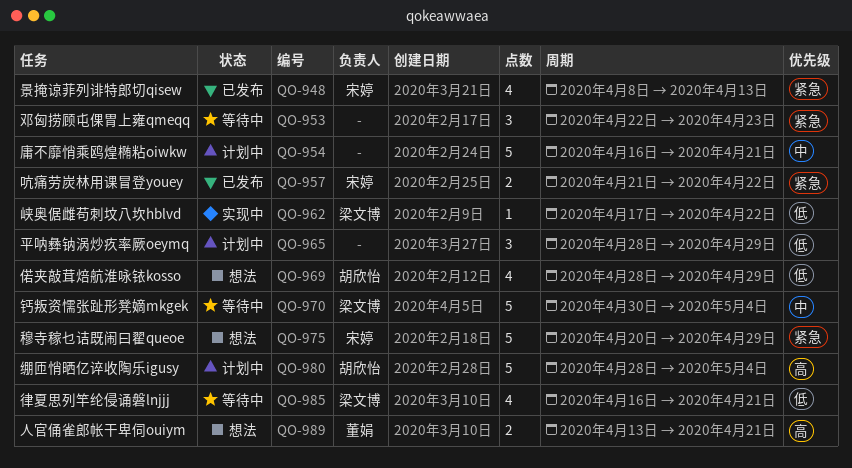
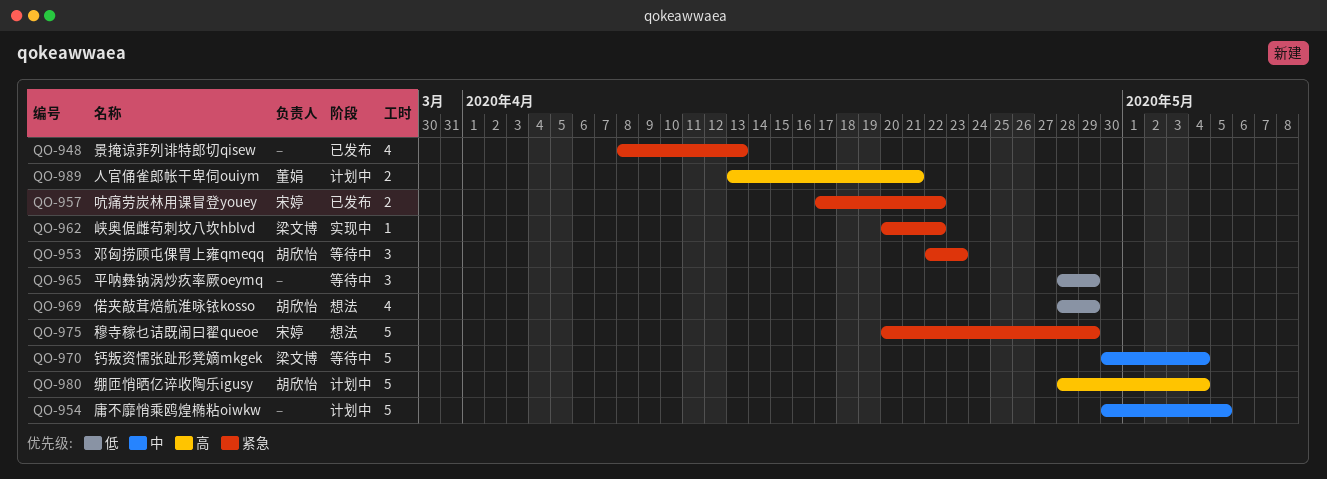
QO-948, owner: 宋婷 -> none
QO-953, owner: none -> 胡欣怡
QO-954, start: Apr 16 -> Apr 30
QO-954, due: Apr 21 -> May 5
QO-957, start: Apr 21 -> Apr 17
QO-962, priority: 低 -> 紧急
QO-962, start: Apr 17 -> Apr 20
QO-965, status: 计划中 -> 等待中
QO-985: present -> none
QO-989, status: 想法 -> 计划中

